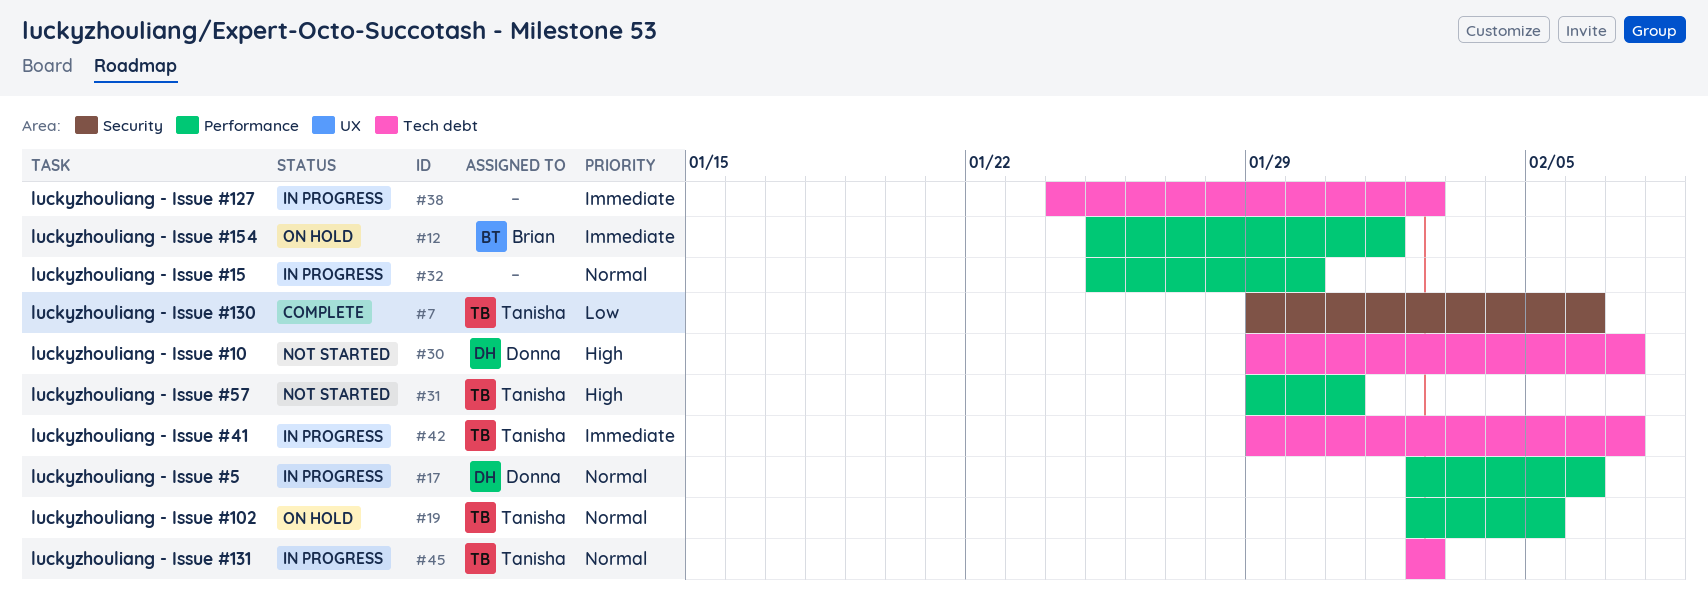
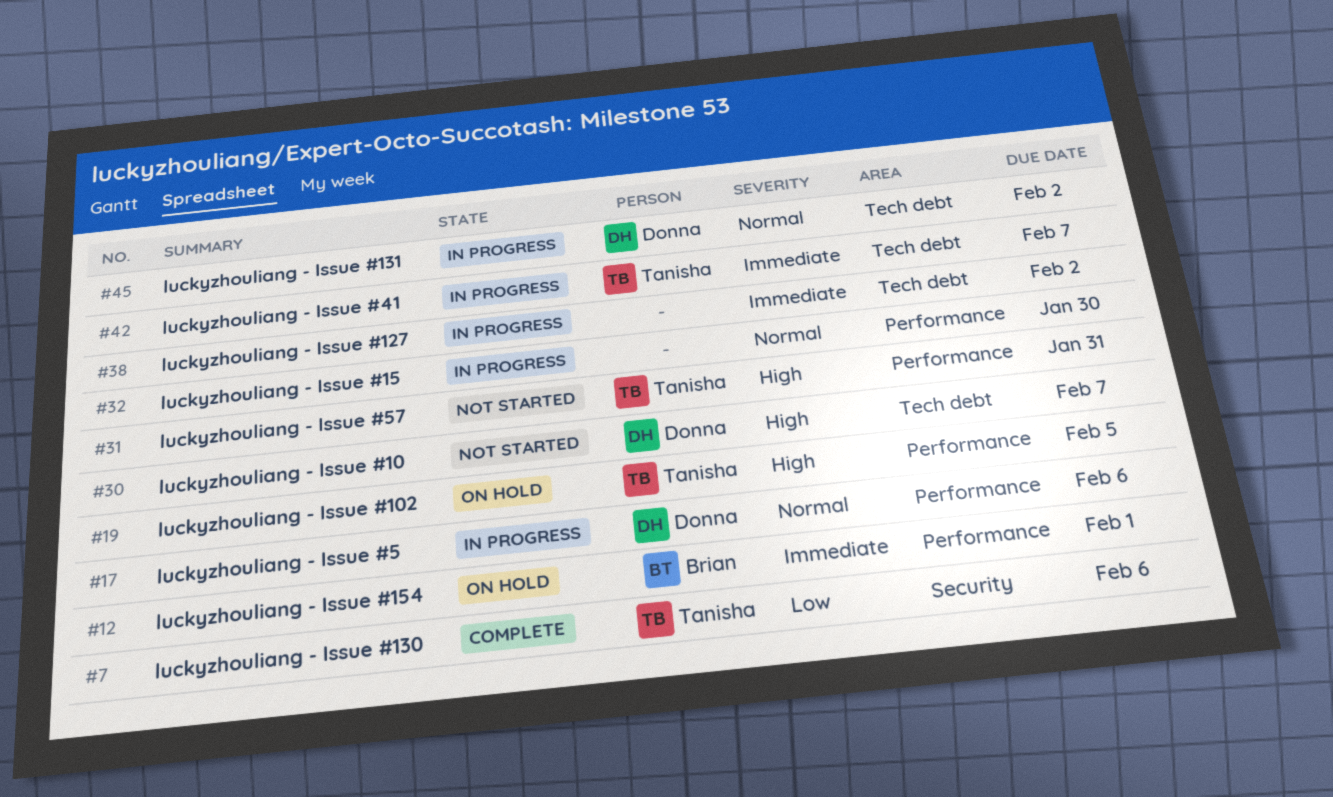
#19, priority: Normal -> High
#45, owner: Tanisha -> Donna

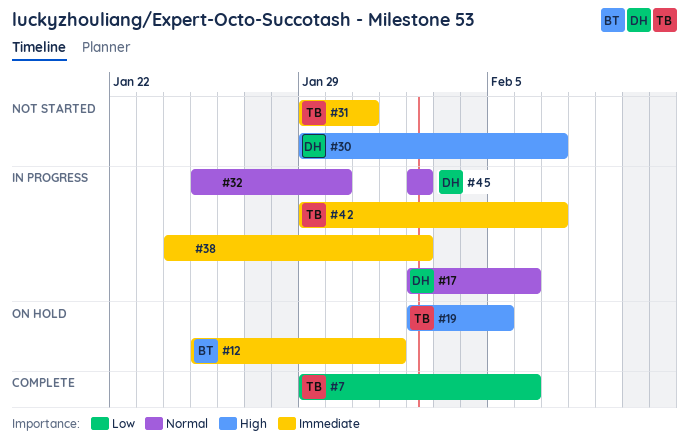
#31, priority: High -> Immediate

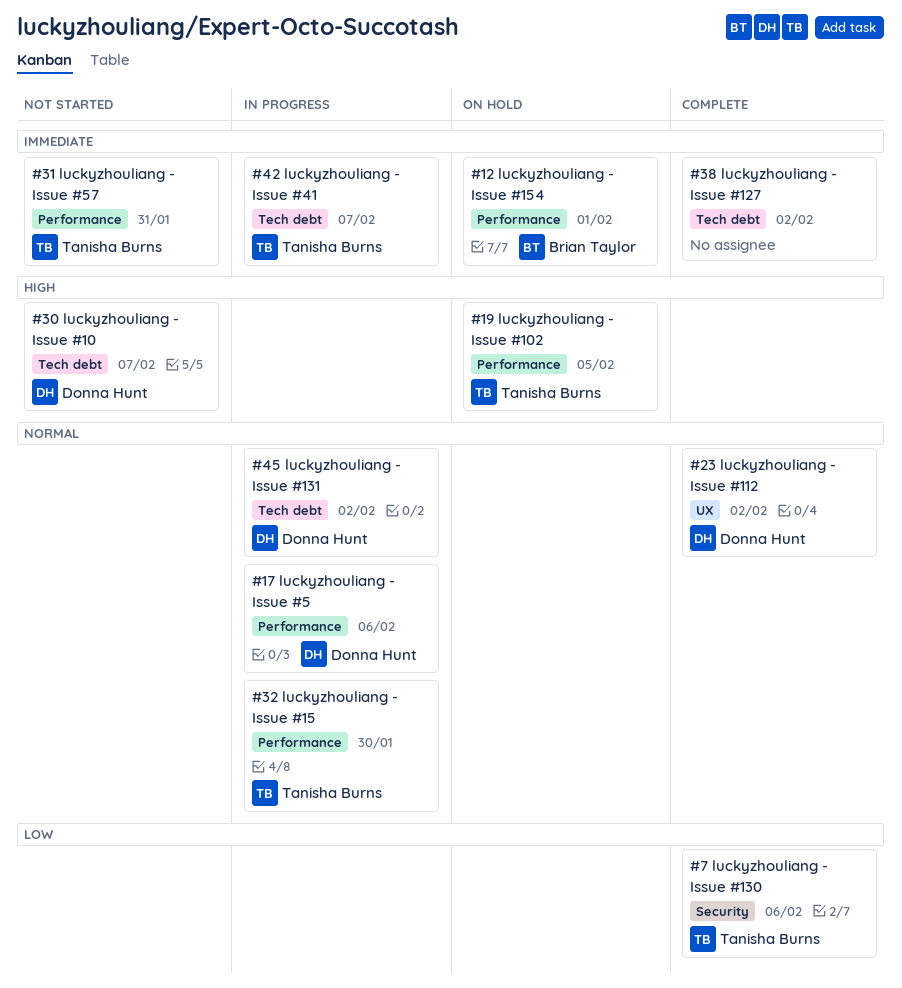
#23: none -> present
#32, owner: none -> Tanisha Burns
#38, status: In progress -> Complete

